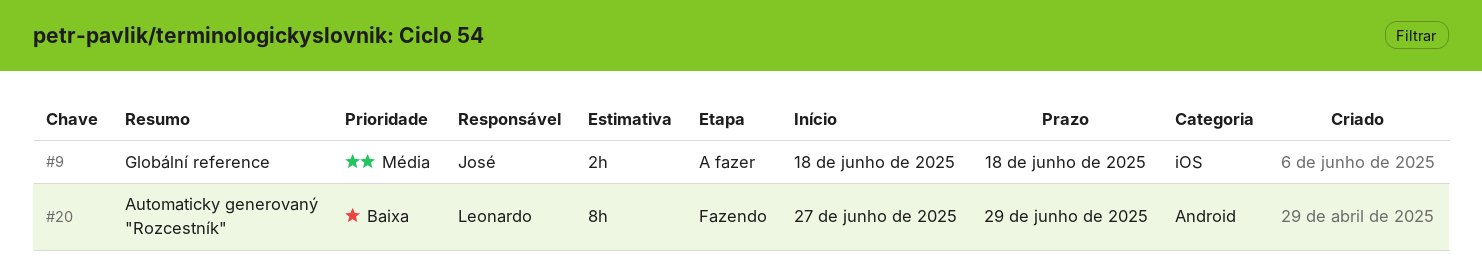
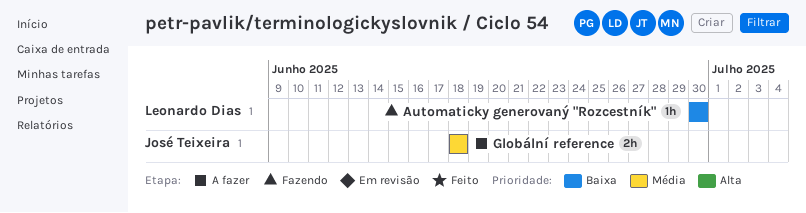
Automaticky generovaný "Rozcestník", estimate: 8h -> 1h
Automaticky generovaný "Rozcestník", start: Jun 27 -> Jun 30
Automaticky generovaný "Rozcestník", due: Jun 29 -> Jun 30

